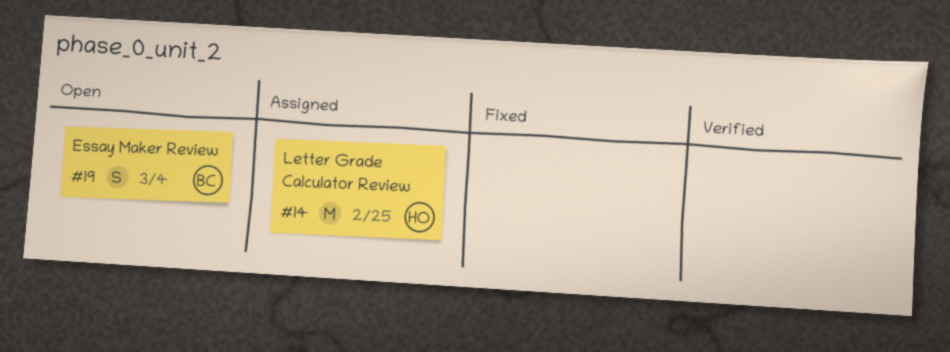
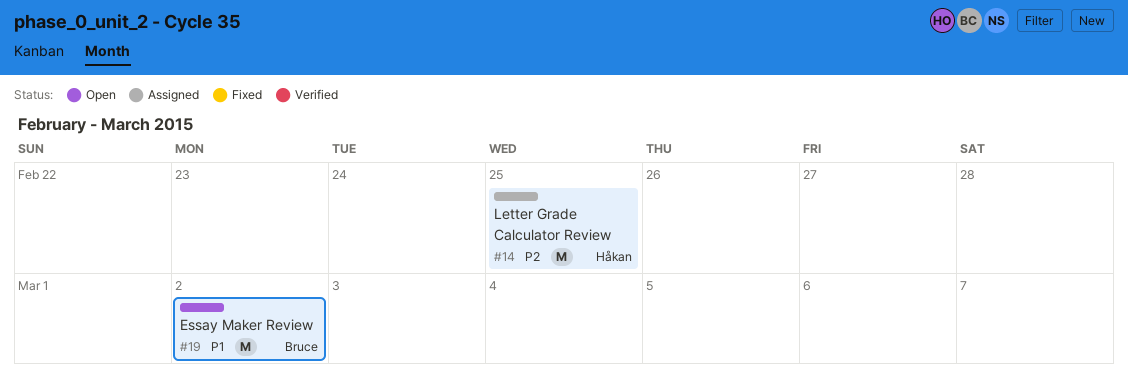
#19, estimate: S -> M
#19, due: Mar 4 -> Mar 2

